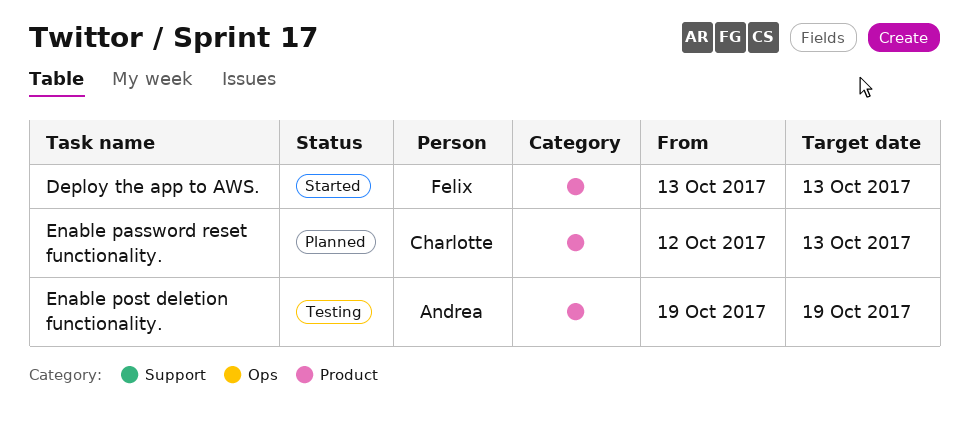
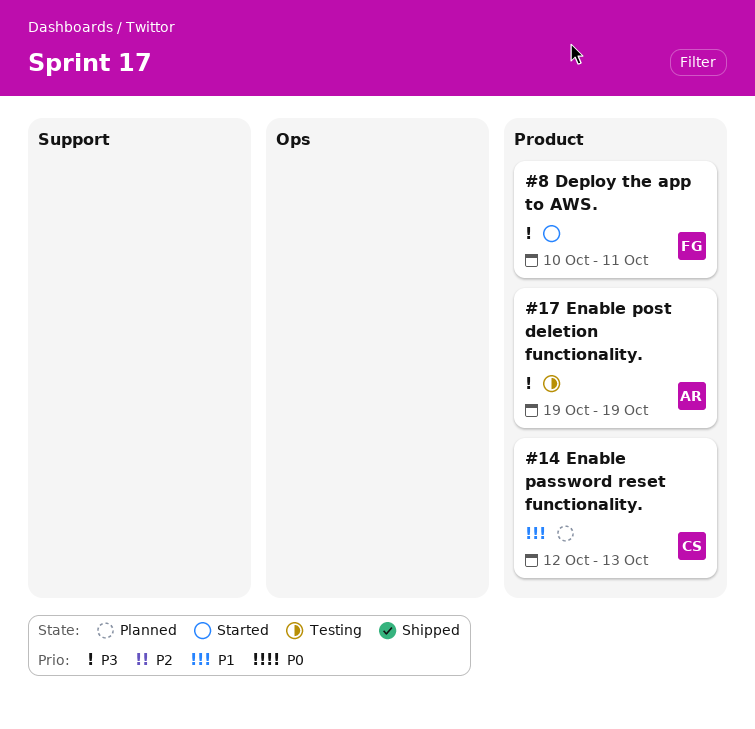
Deploy the app to AWS., start: Oct 13 -> Oct 10
Deploy the app to AWS., due: Oct 13 -> Oct 11

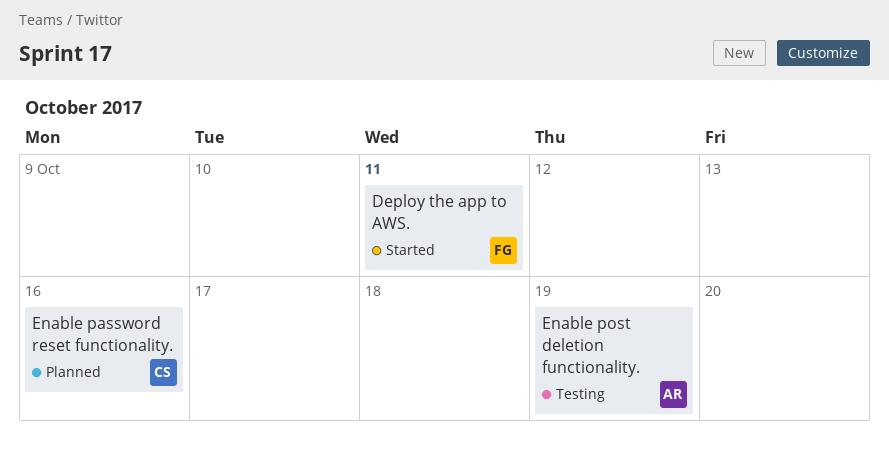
Enable password reset functionality., due: Oct 13 -> Oct 16

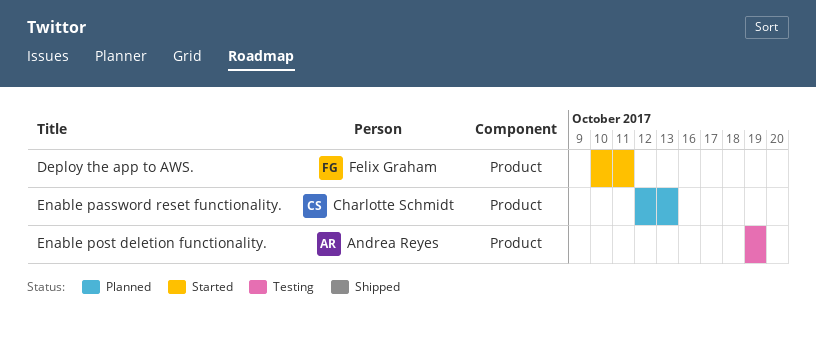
Enable password reset functionality., due: Oct 16 -> Oct 13

